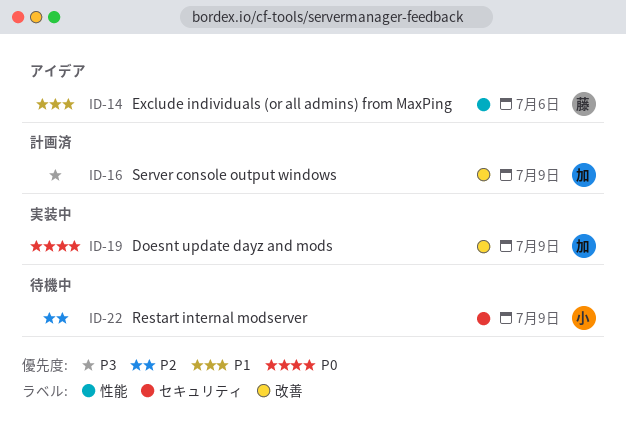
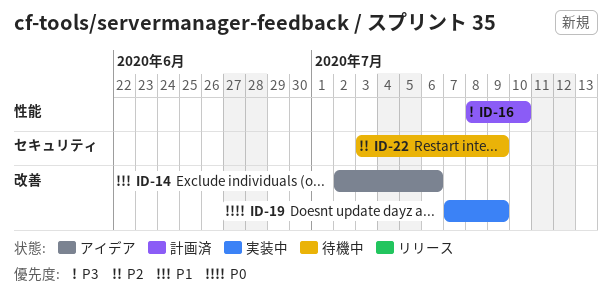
ID-14, label: 性能 -> 改善
ID-16, label: 改善 -> 性能
ID-16, due: Jul 9 -> Jul 10

